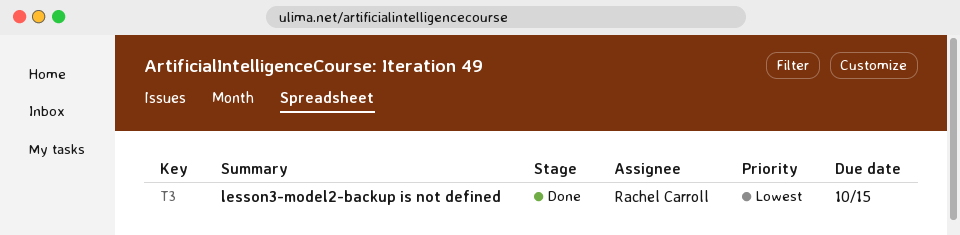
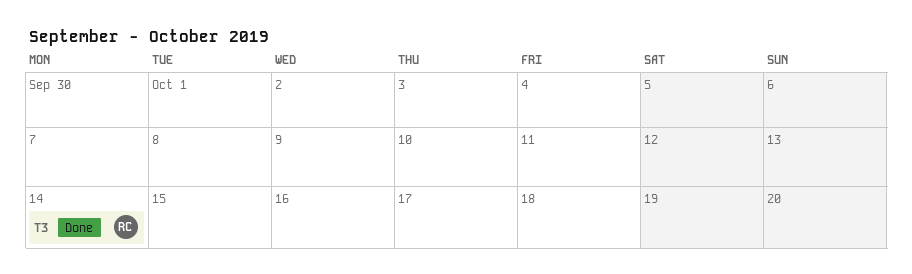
T3, due: Oct 15 -> Oct 14

